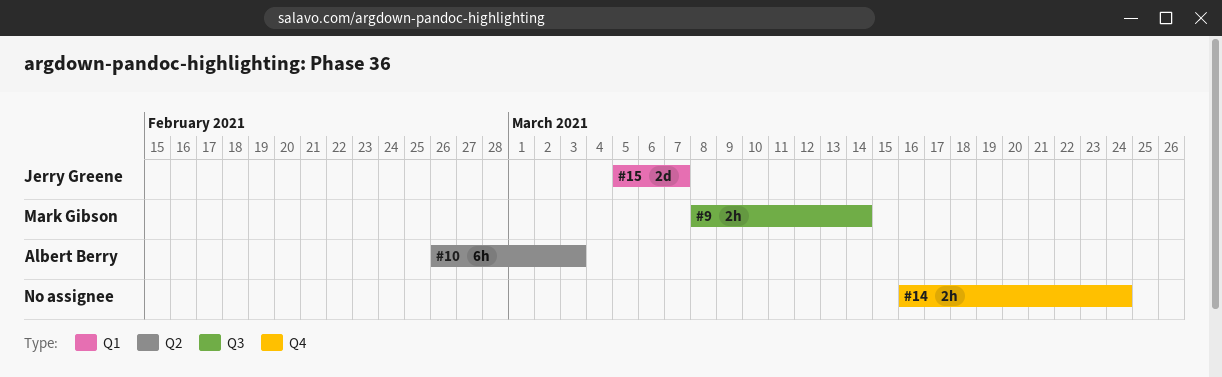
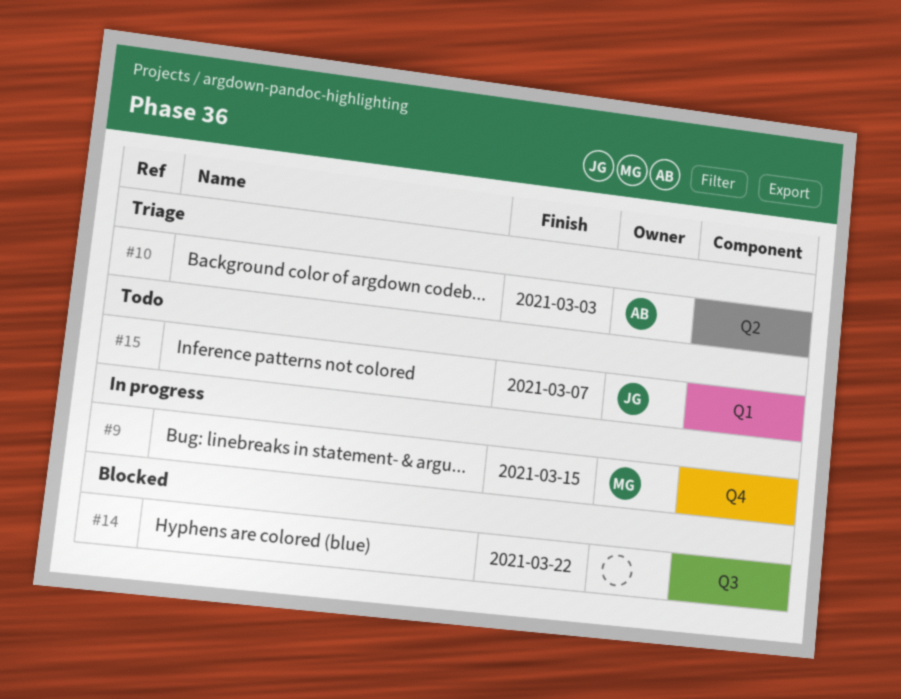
#9, label: Q3 -> Q4
#9, due: Mar 14 -> Mar 15
#14, label: Q4 -> Q3
#14, due: Mar 24 -> Mar 22

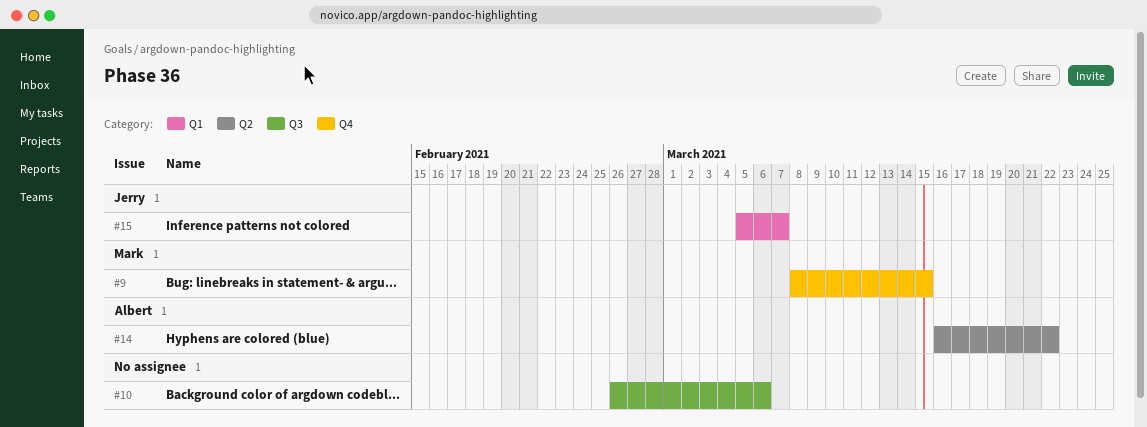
#10, owner: Albert -> none
#10, label: Q2 -> Q3
#10, due: Mar 3 -> Mar 6
#14, owner: none -> Albert
#14, label: Q3 -> Q2

